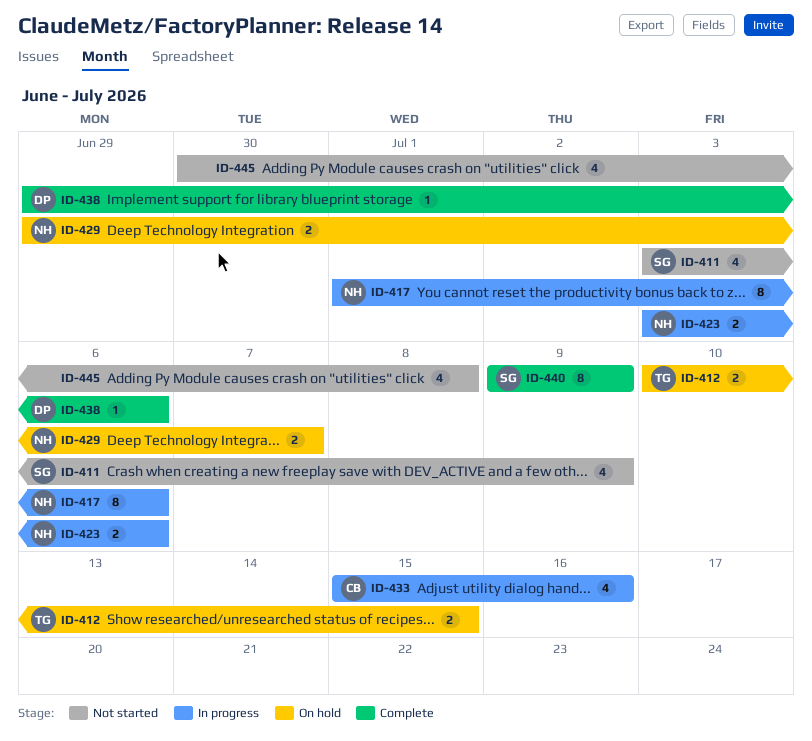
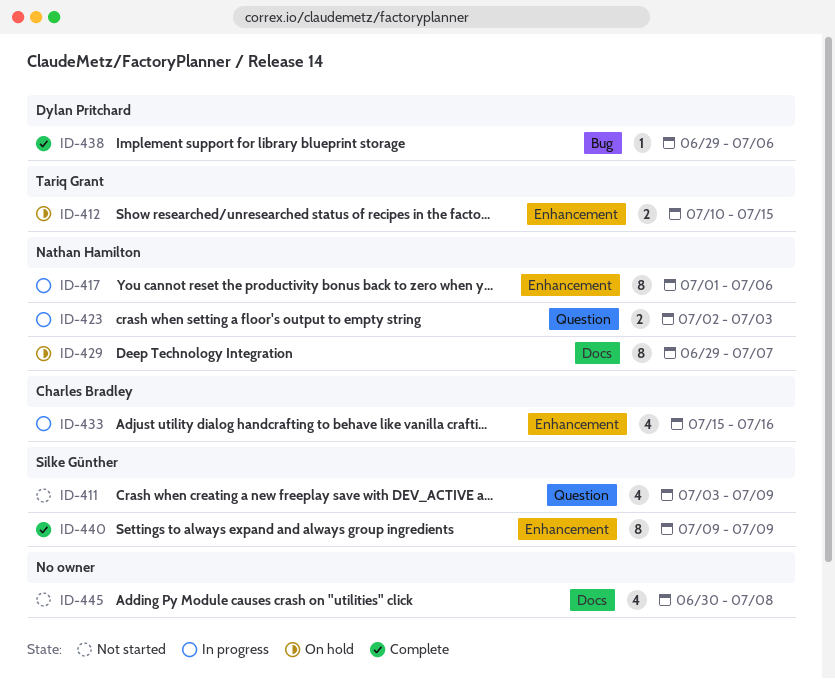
ID-423, start: Jul 3 -> Jul 2
ID-423, due: Jul 6 -> Jul 3
ID-429, estimate: 2 -> 8

